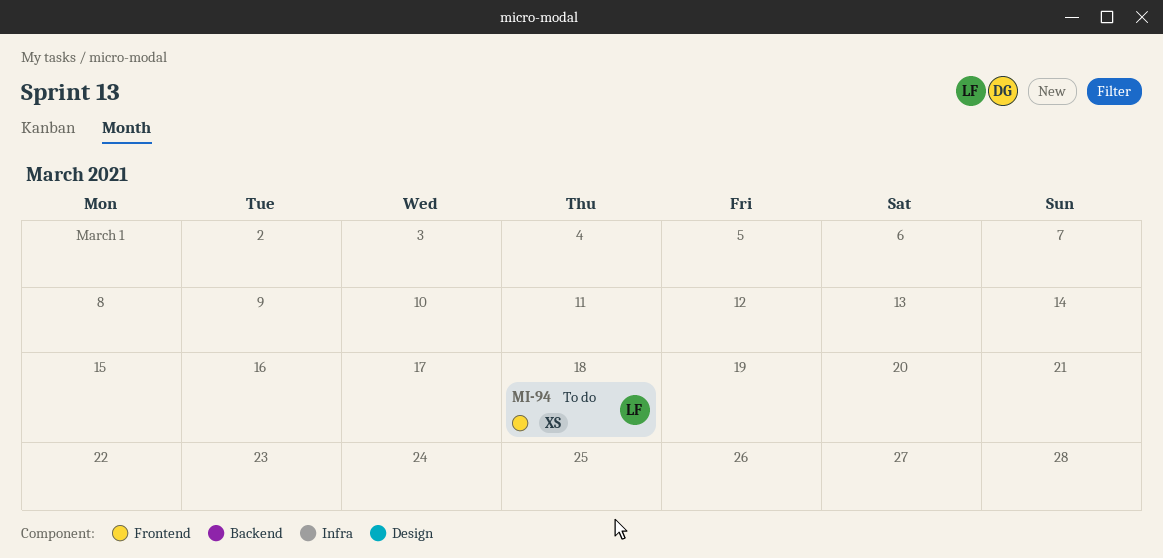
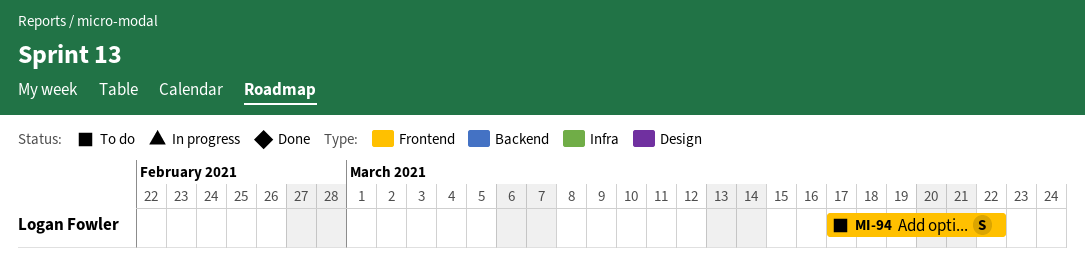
MI-94, estimate: XS -> S
MI-94, due: Mar 18 -> Mar 22

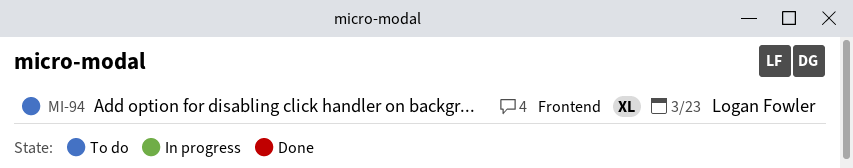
MI-94, estimate: S -> XL
MI-94, due: Mar 22 -> Mar 23

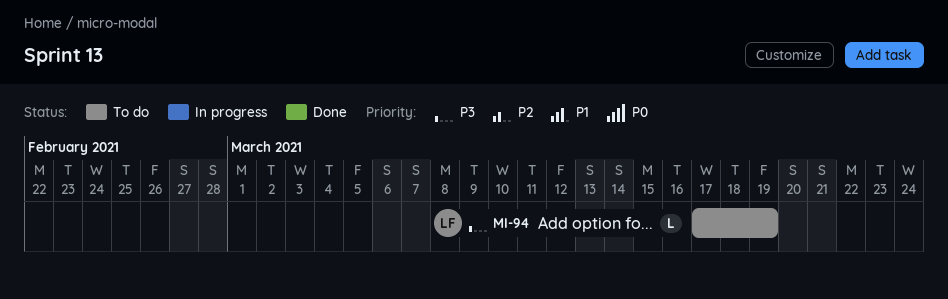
MI-94, estimate: XL -> L
MI-94, due: Mar 23 -> Mar 19

